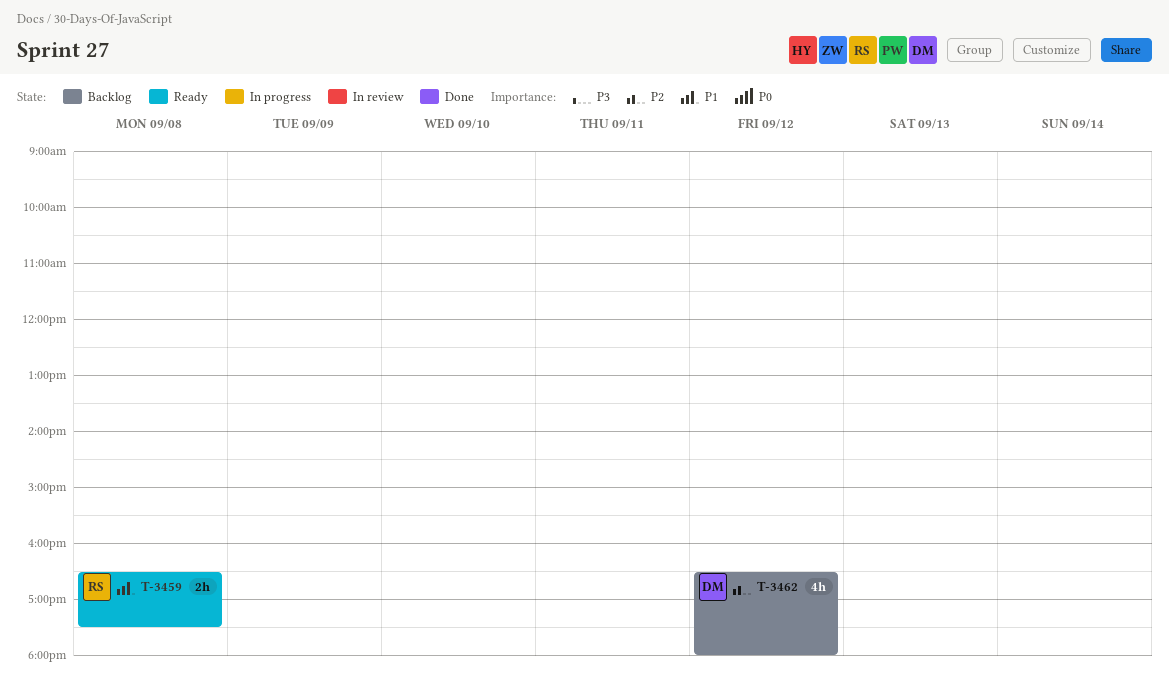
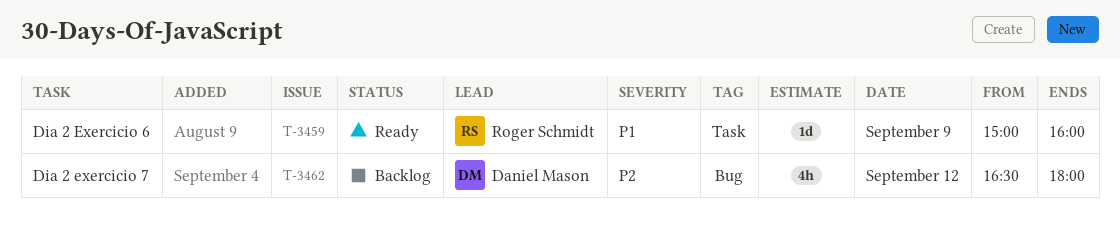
T-3459, estimate: 2h -> 1d
T-3459, day: Sep 8 -> Sep 9
T-3459, begins: 16:30 -> 15:00
T-3459, ends: 17:30 -> 16:00

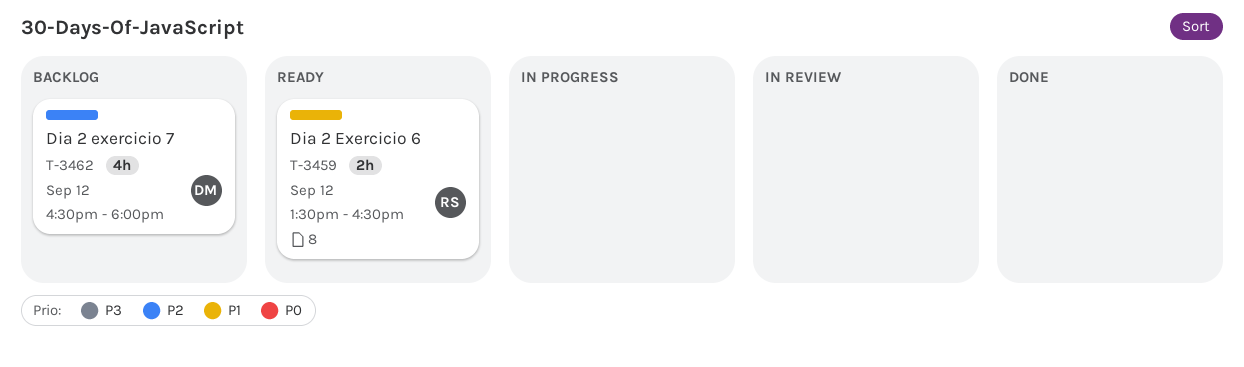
T-3459, estimate: 1d -> 2h
T-3459, day: Sep 9 -> Sep 12
T-3459, begins: 15:00 -> 13:30
T-3459, ends: 16:00 -> 16:30

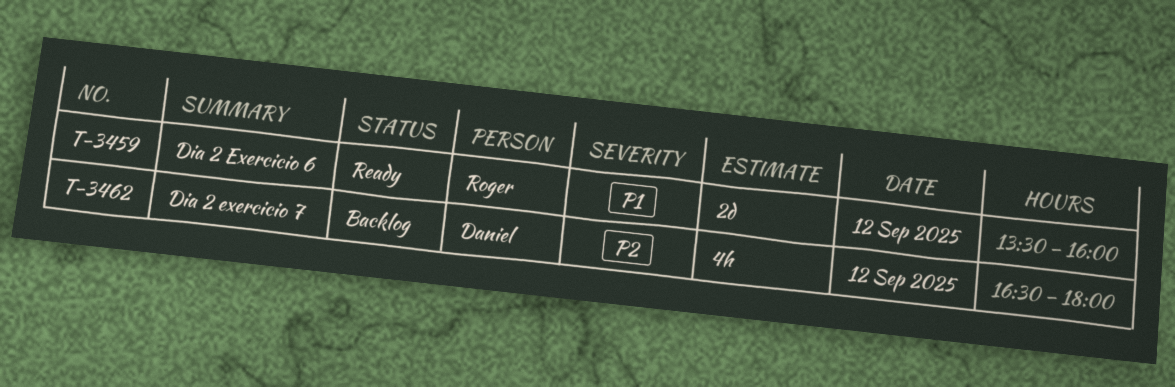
T-3459, estimate: 2h -> 2d
T-3459, ends: 16:30 -> 16:00

